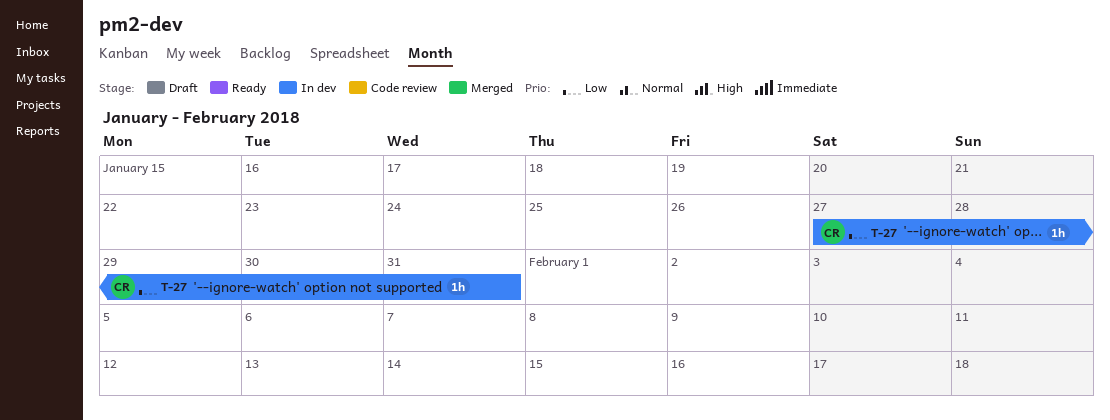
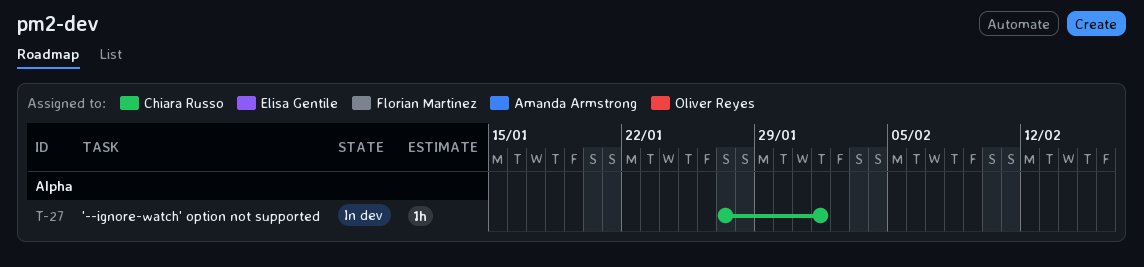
T-27, due: Jan 31 -> Feb 1

